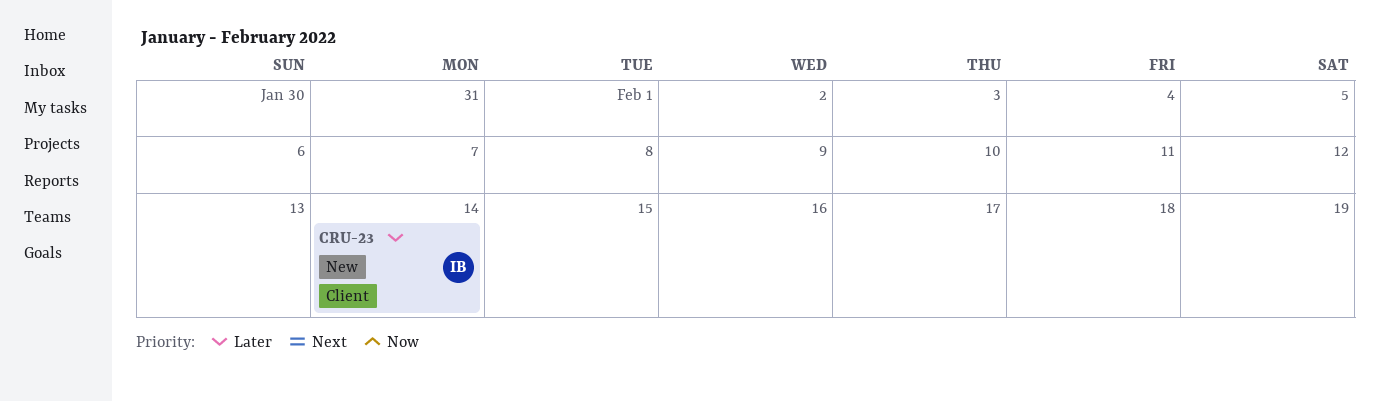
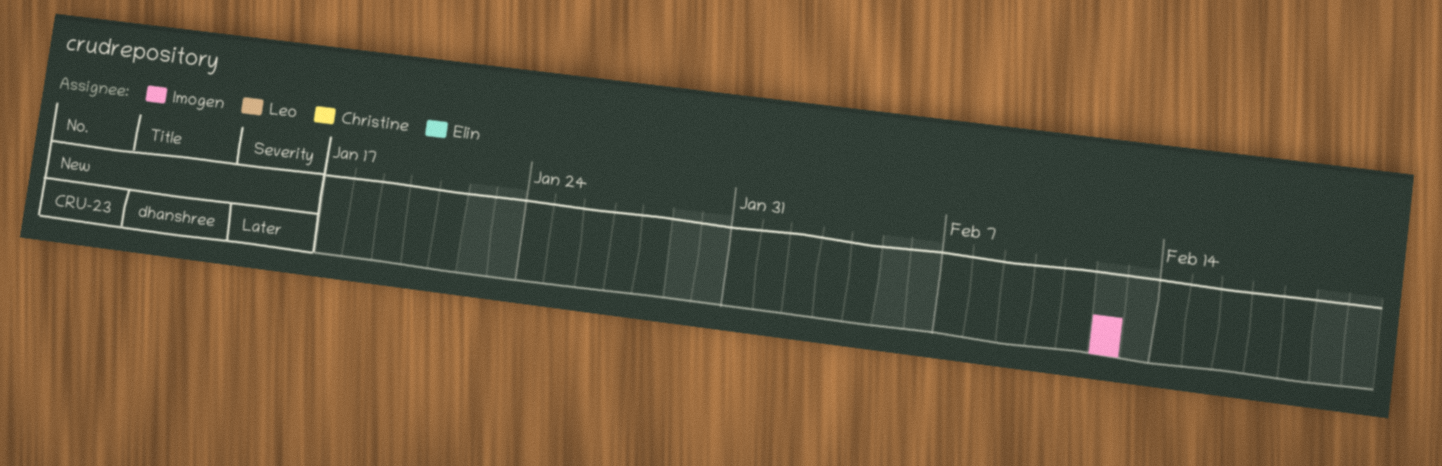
CRU-23, due: Feb 14 -> Feb 12

